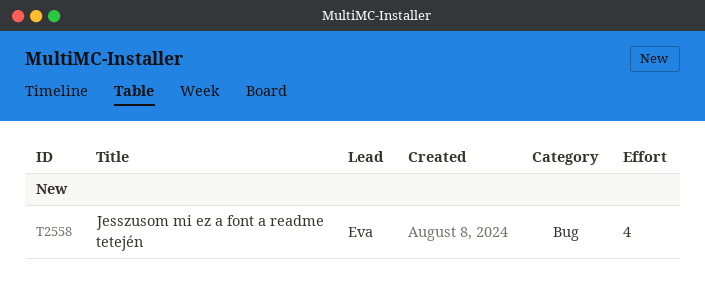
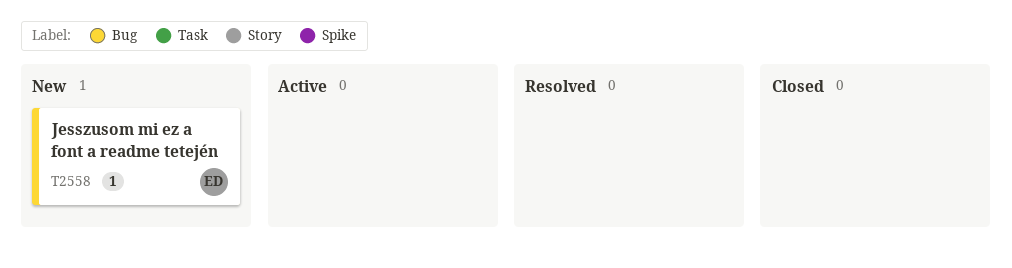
T2558, estimate: 4 -> 1

